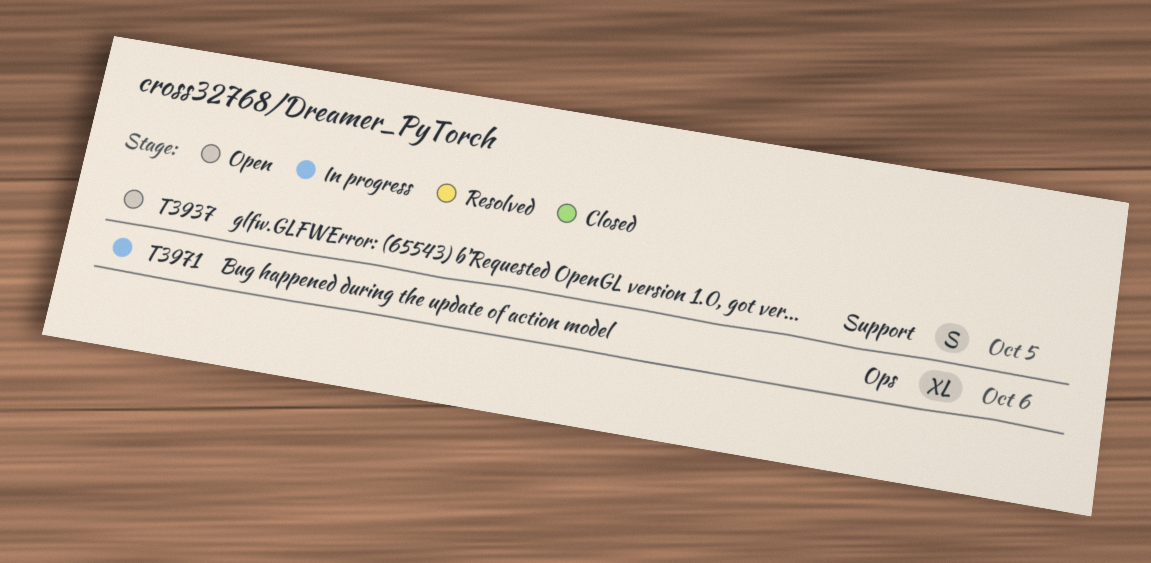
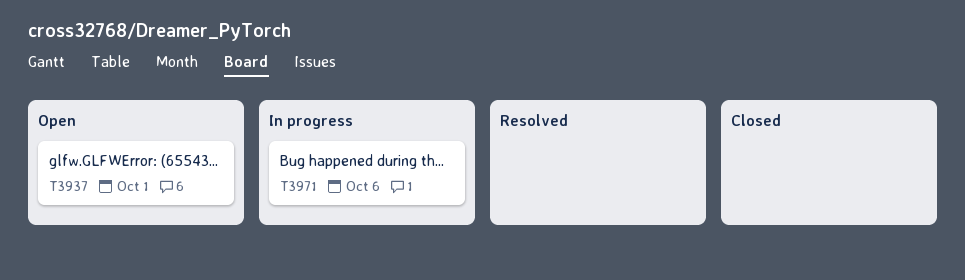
T3937, due: Oct 5 -> Oct 1

